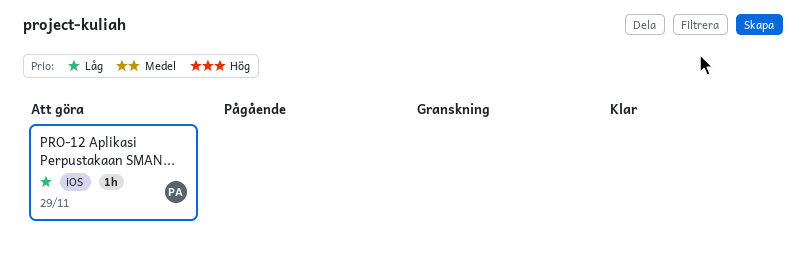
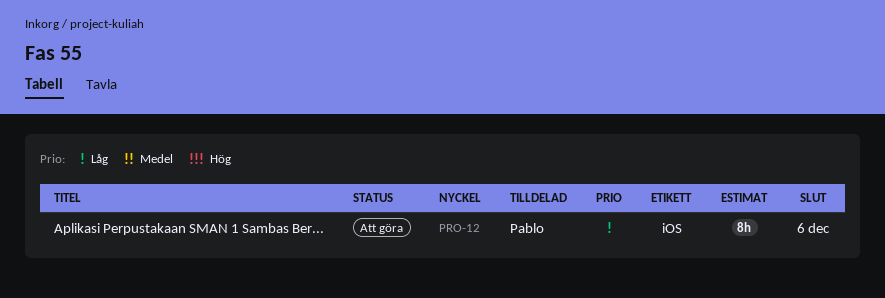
PRO-12, estimate: 1h -> 8h
PRO-12, due: Nov 29 -> Dec 6

